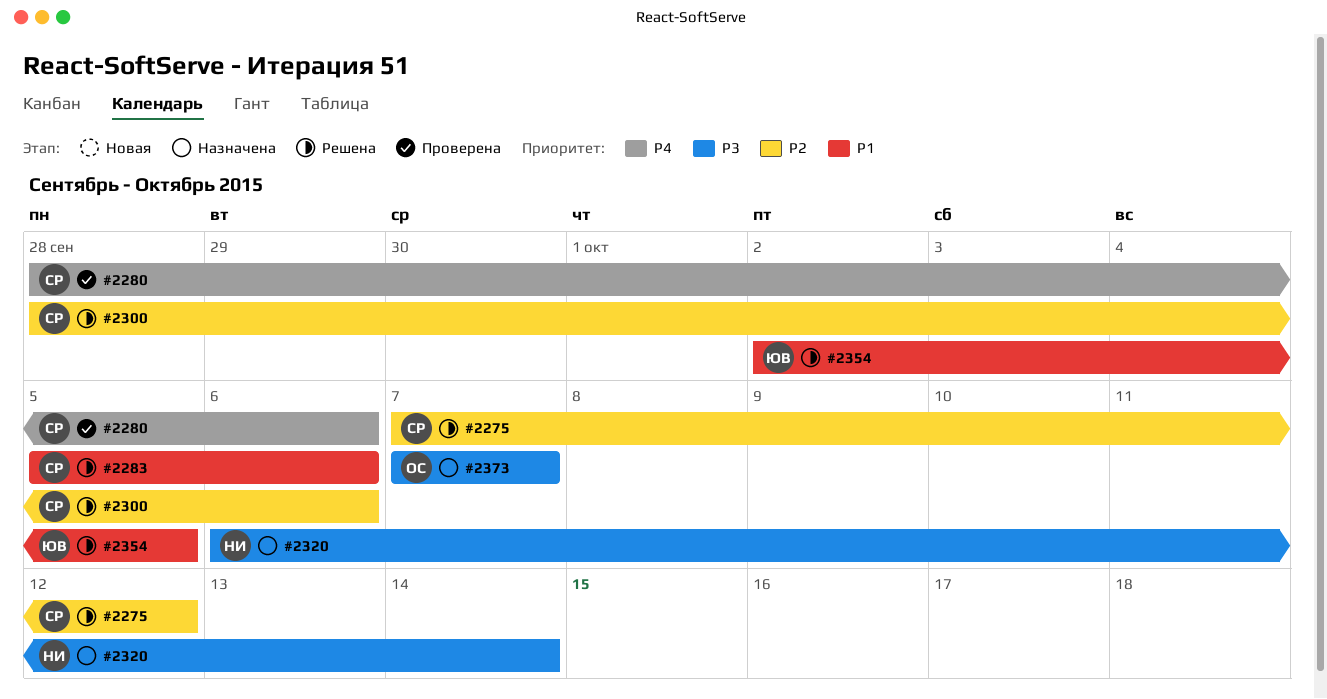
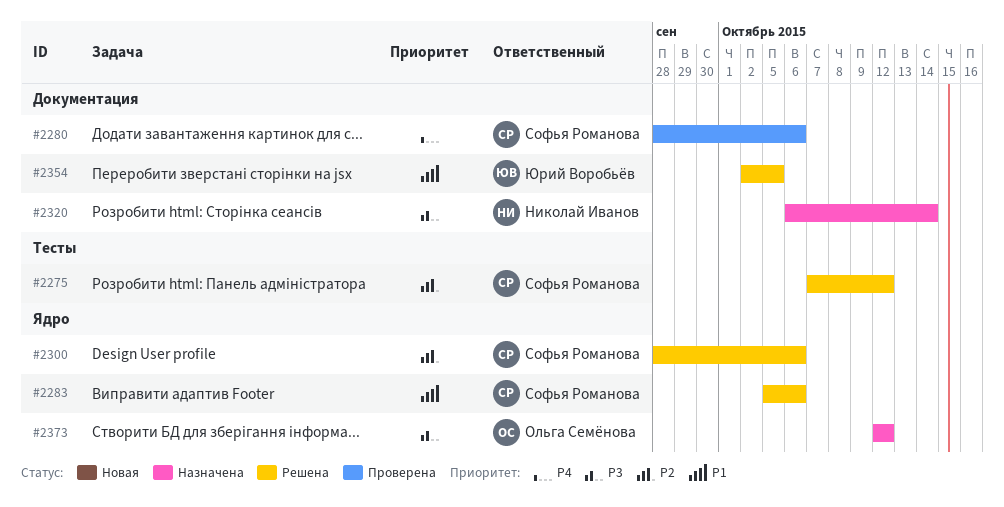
#2373, start: Oct 7 -> Oct 12
#2373, due: Oct 7 -> Oct 12

